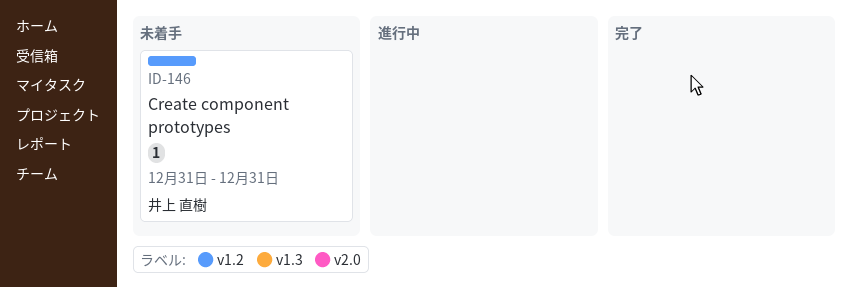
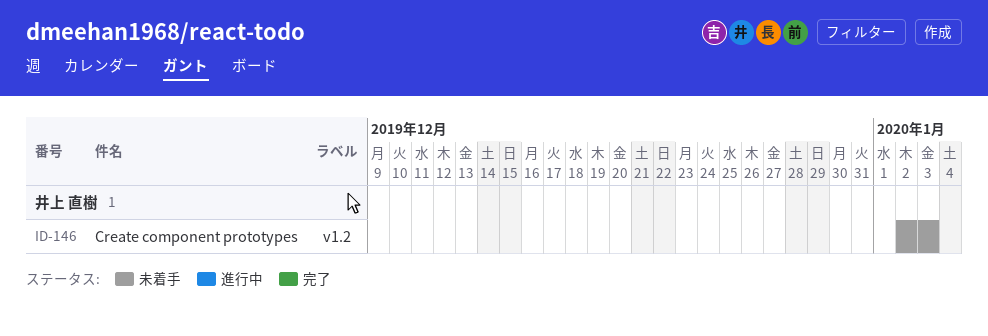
ID-146, start: Dec 31 -> Jan 2
ID-146, due: Dec 31 -> Jan 3

